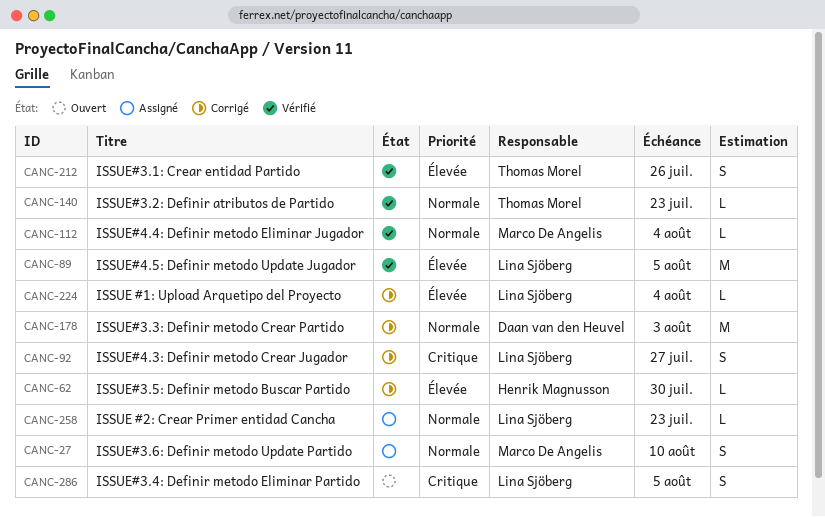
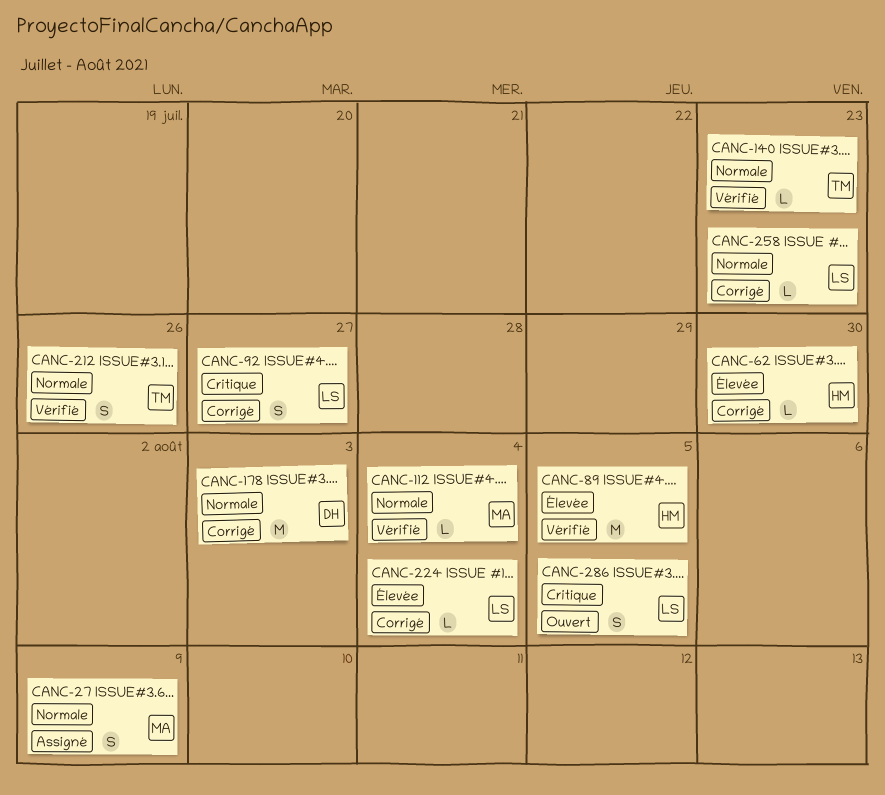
CANC-27, due: Aug 10 -> Aug 9
CANC-89, owner: Lina Sjöberg -> Henrik Magnusson
CANC-212, priority: Élevée -> Normale
CANC-258, status: Assigné -> Corrigé

